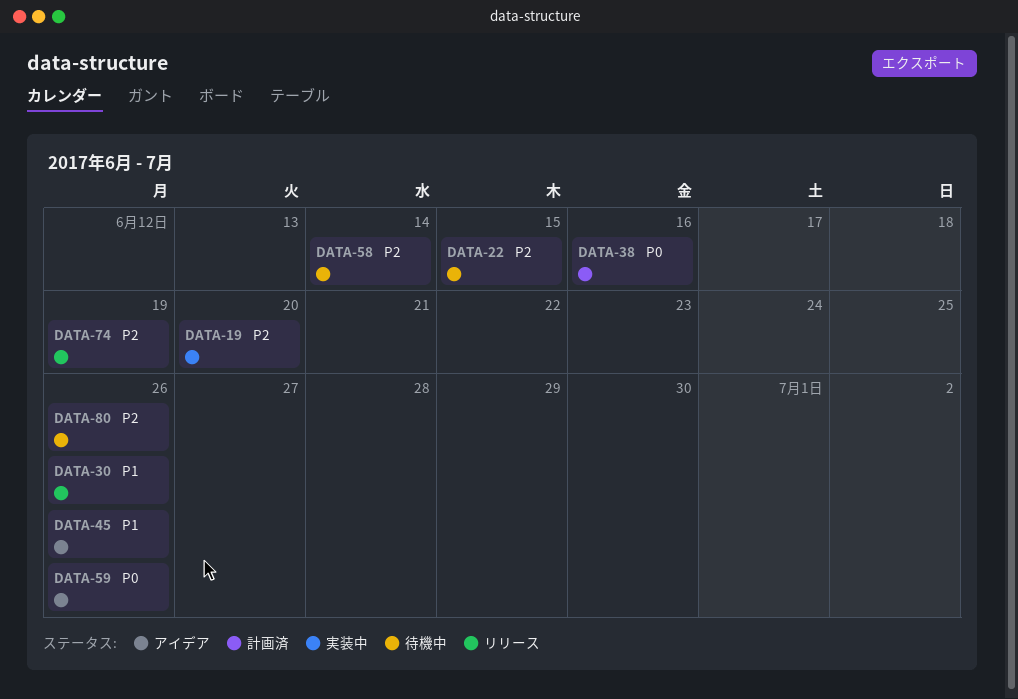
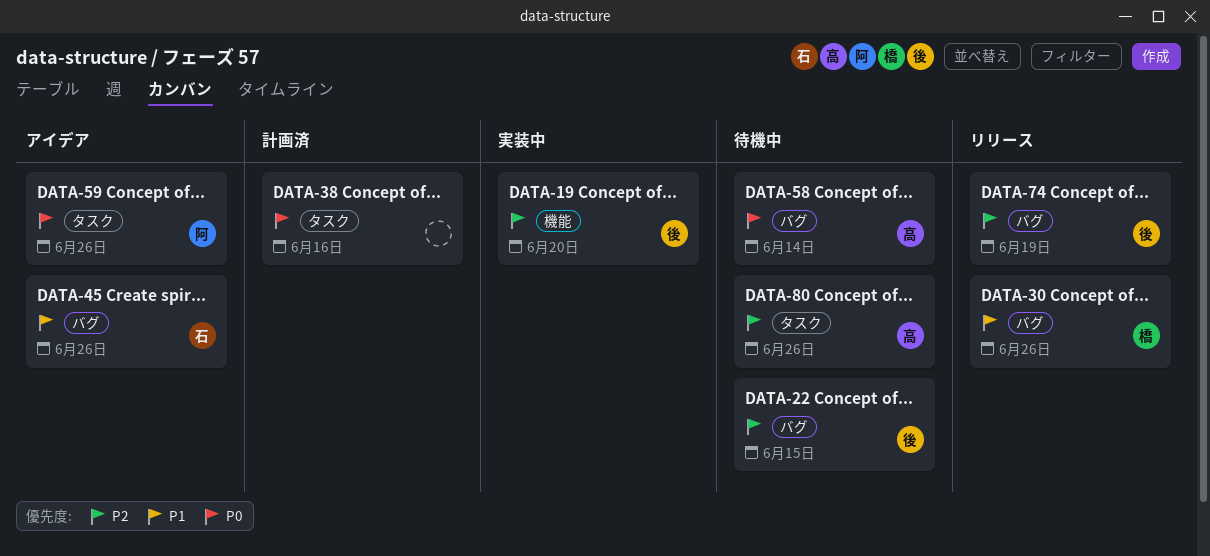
DATA-58, priority: P2 -> P0

